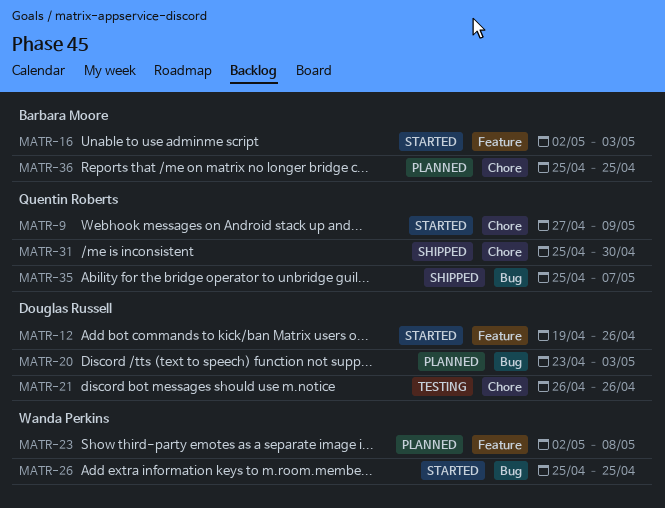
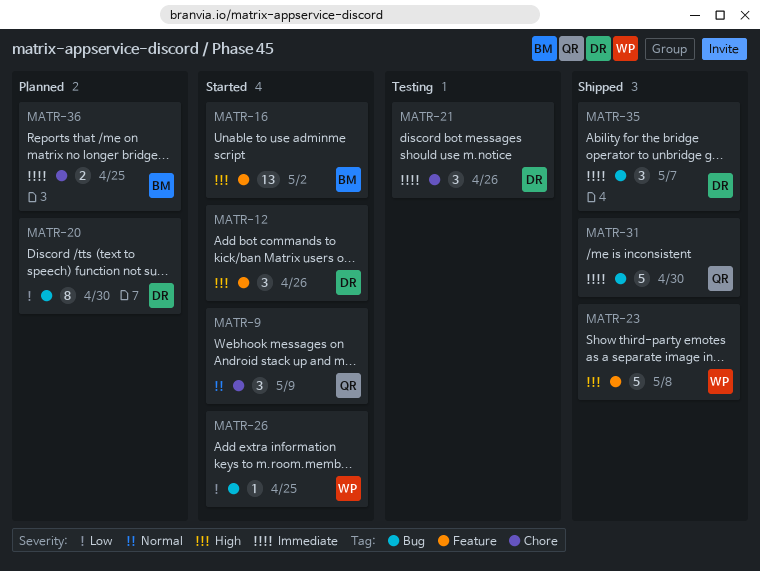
MATR-16, due: May 3 -> May 2
MATR-20, due: May 3 -> Apr 30
MATR-23, status: Planned -> Shipped
MATR-31, label: Chore -> Bug
MATR-35, owner: Quentin Roberts -> Douglas Russell

